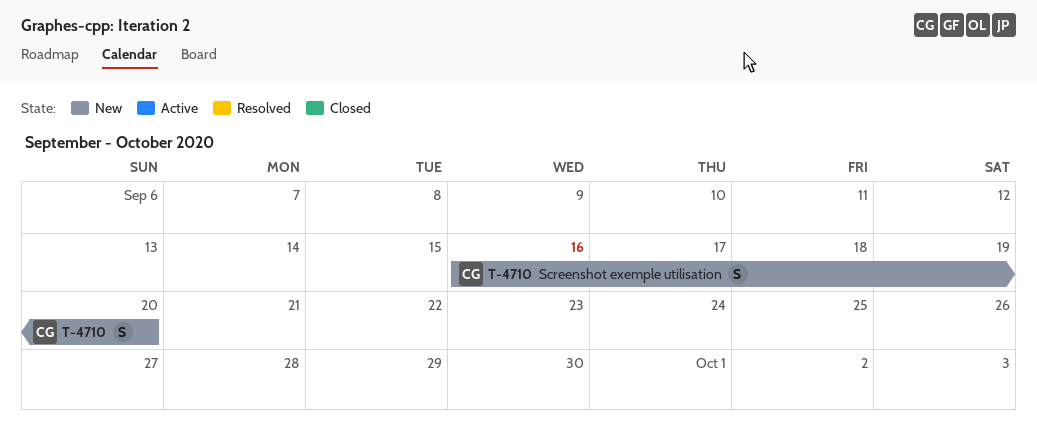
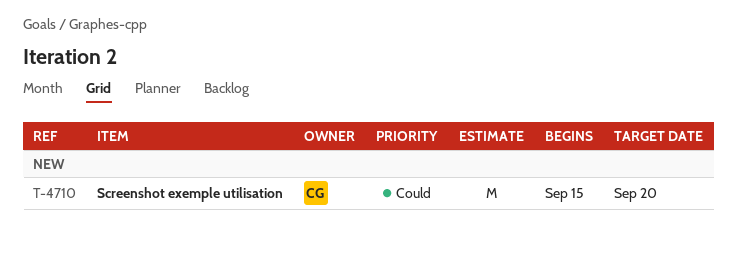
T-4710, estimate: S -> M
T-4710, start: Sep 16 -> Sep 15

